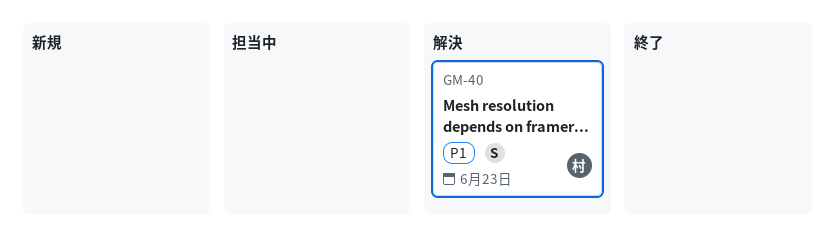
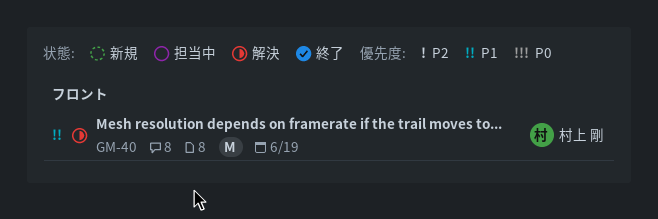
GM-40, estimate: S -> M
GM-40, due: Jun 23 -> Jun 19

